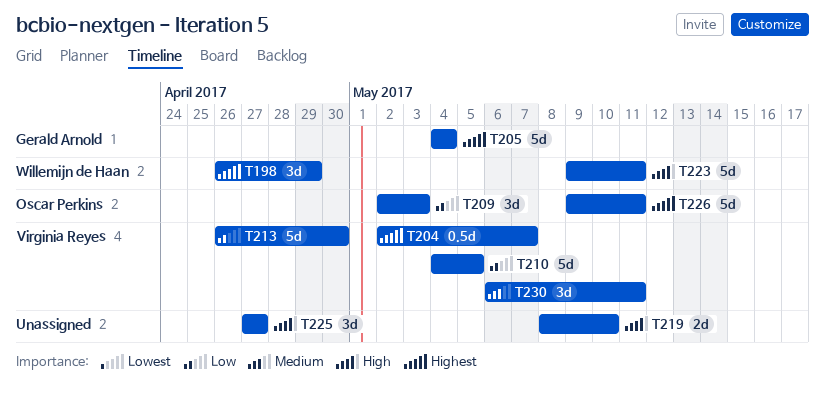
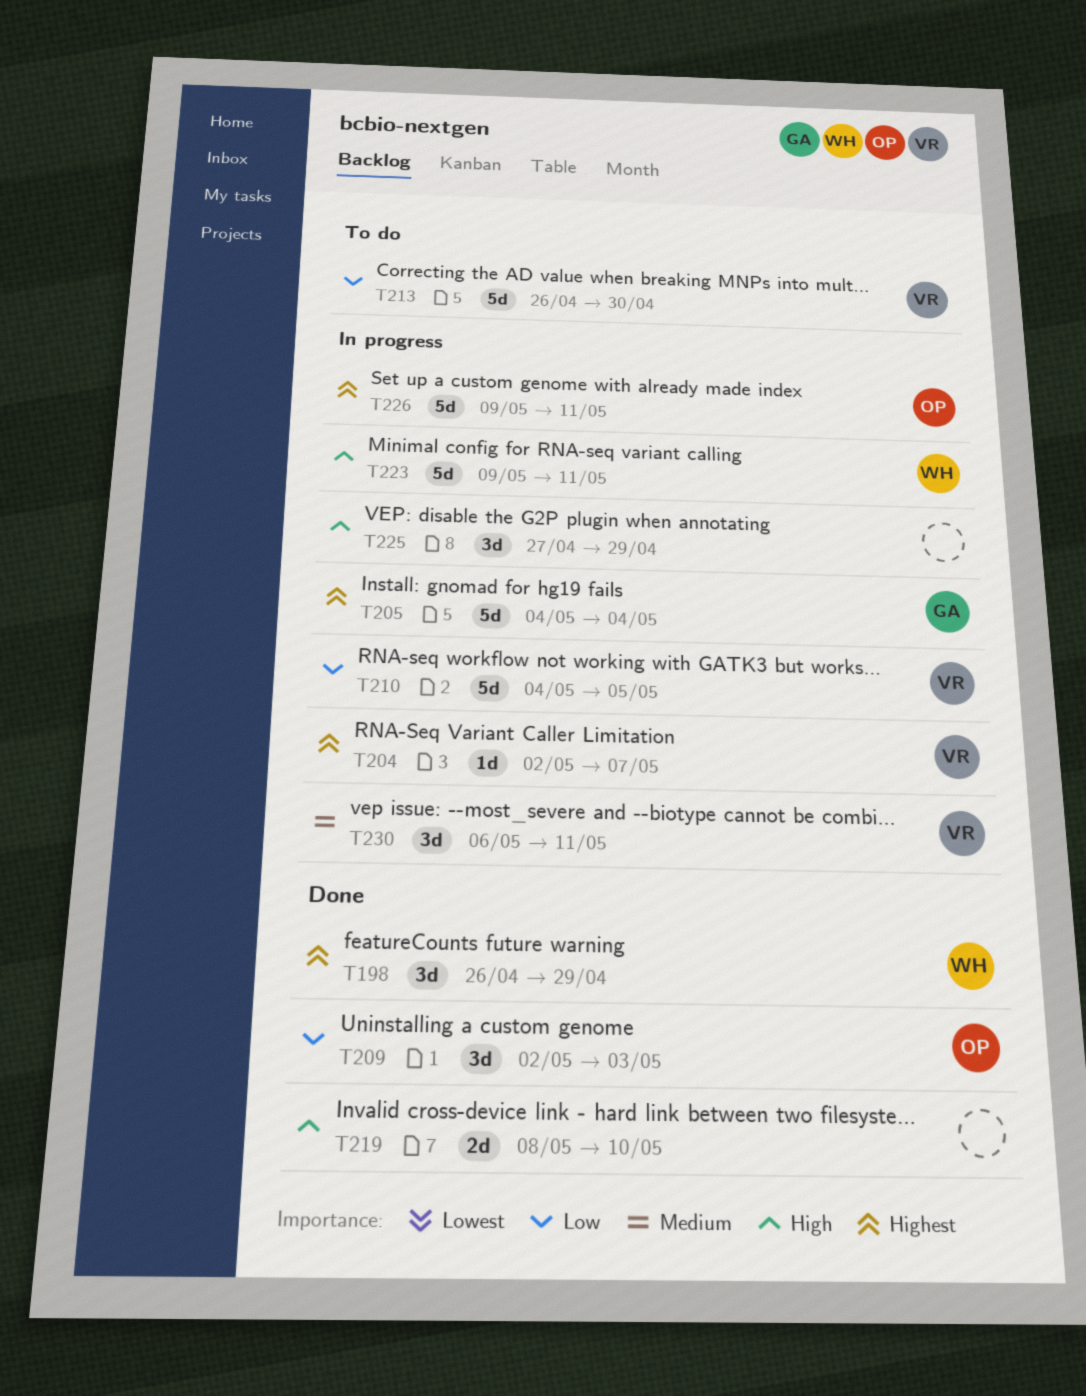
T204, estimate: 0.5d -> 1d
T225, due: Apr 27 -> Apr 29

